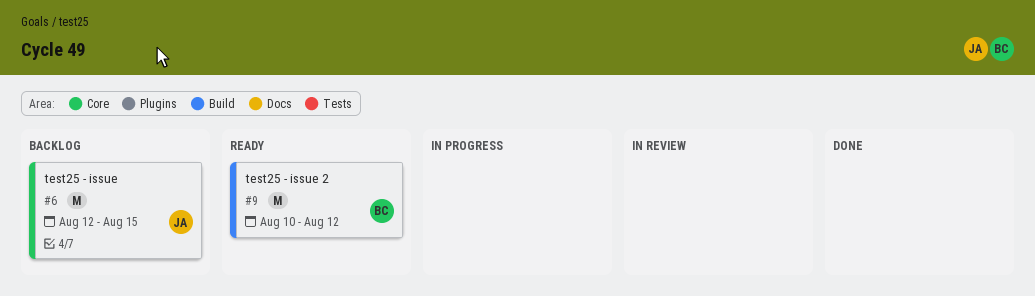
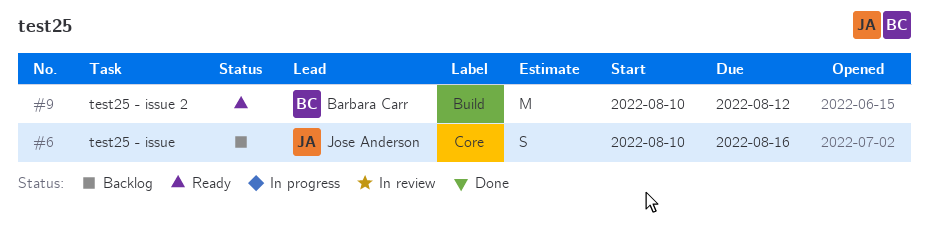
#6, estimate: M -> S
#6, start: Aug 12 -> Aug 10
#6, due: Aug 15 -> Aug 16

